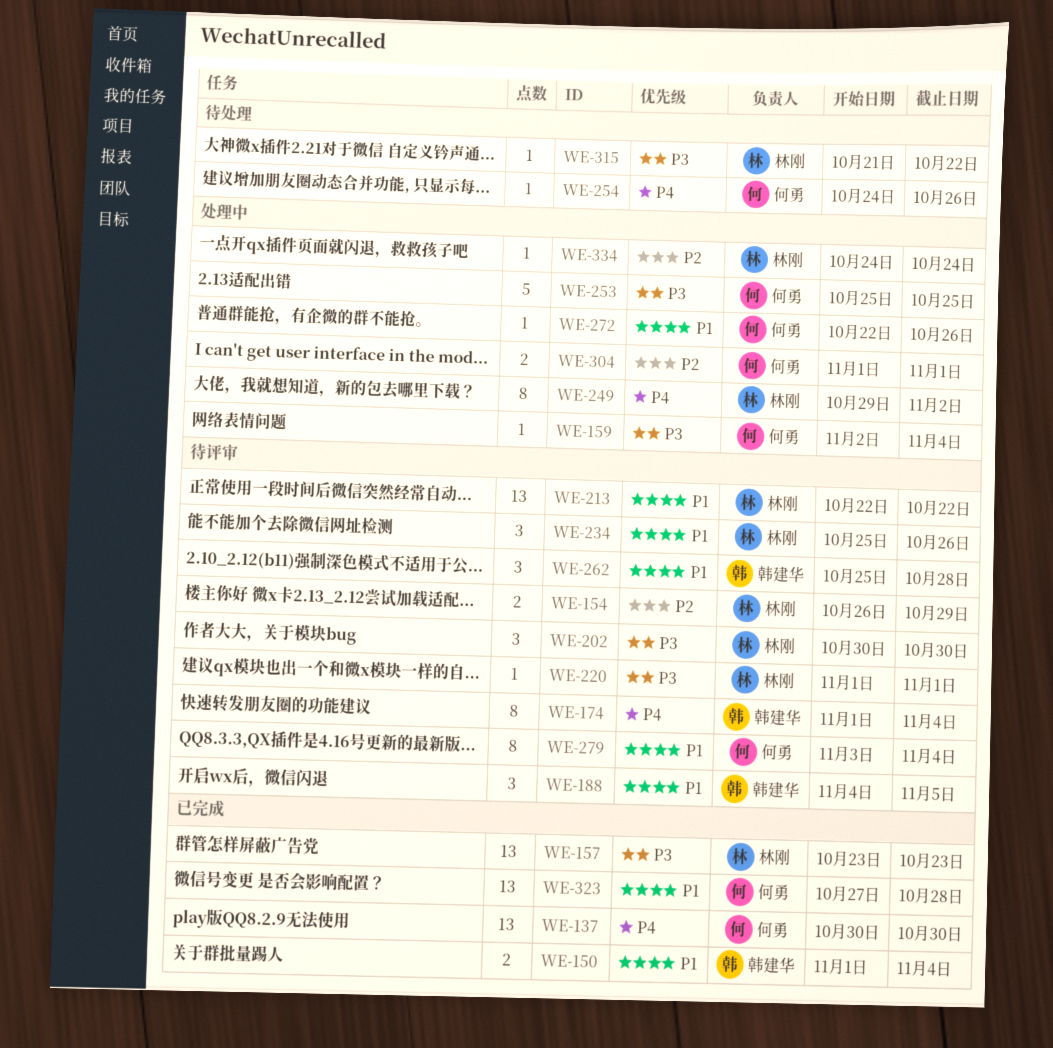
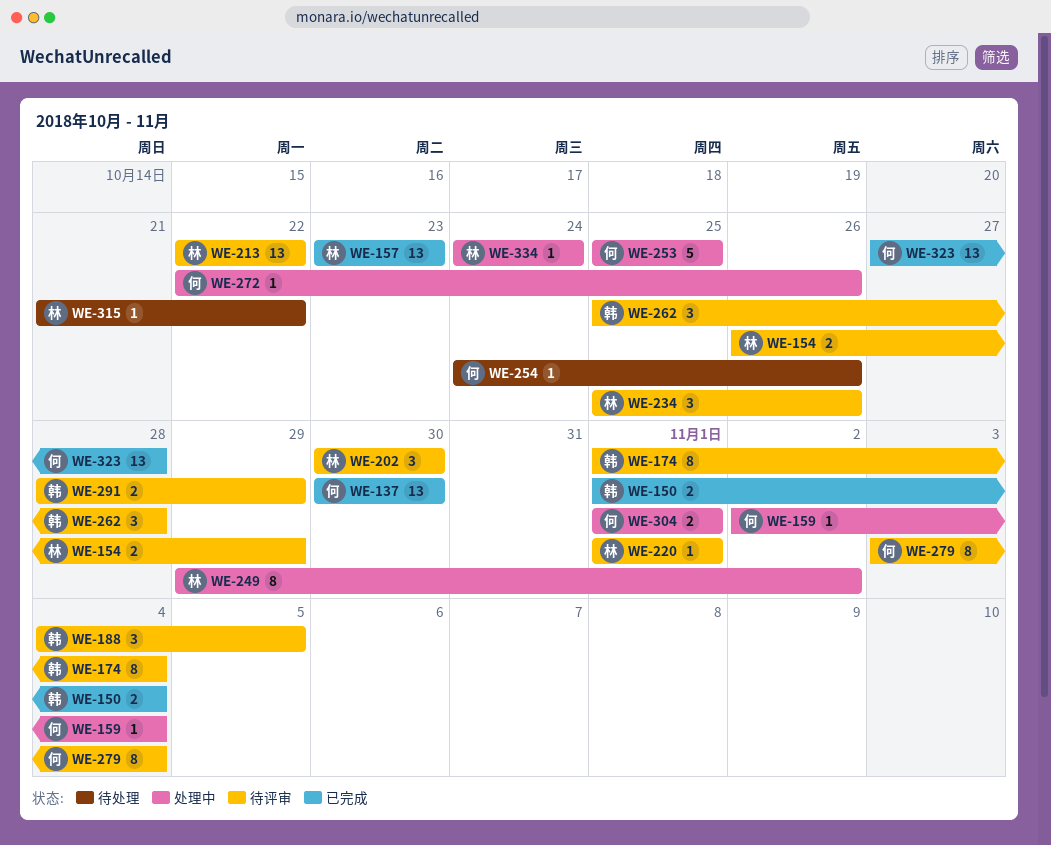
WE-291: none -> present

